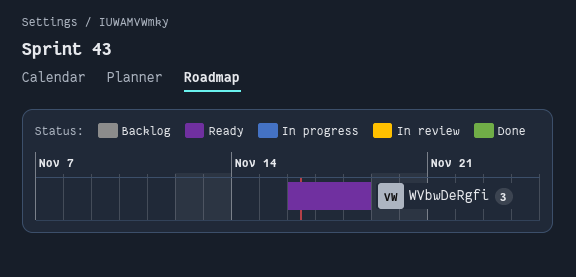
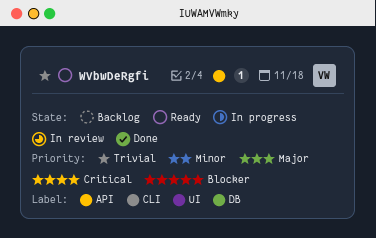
WVbwDeRgfi, estimate: 3 -> 1

